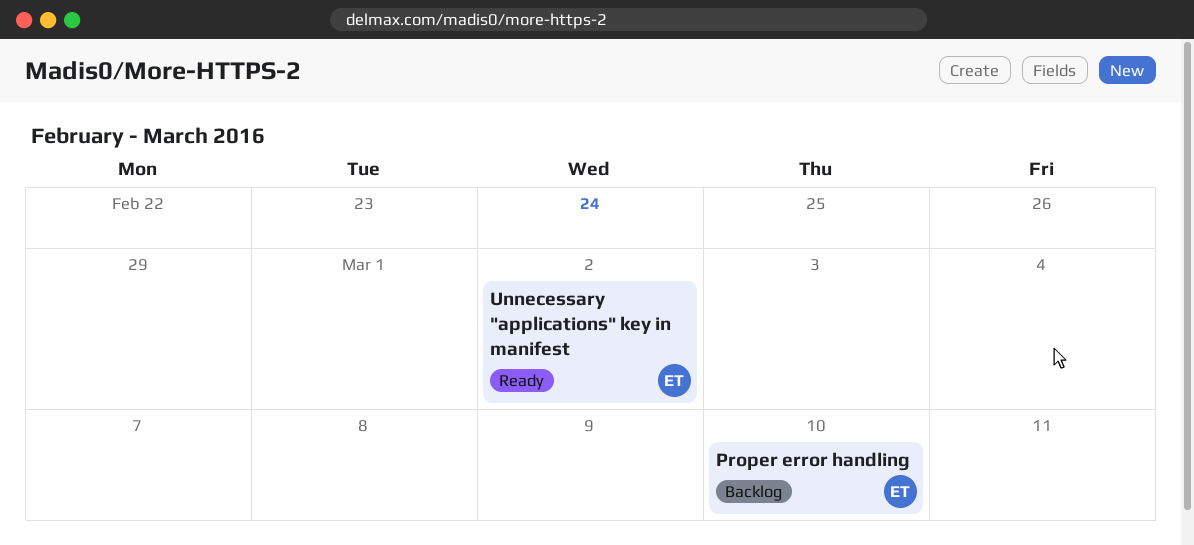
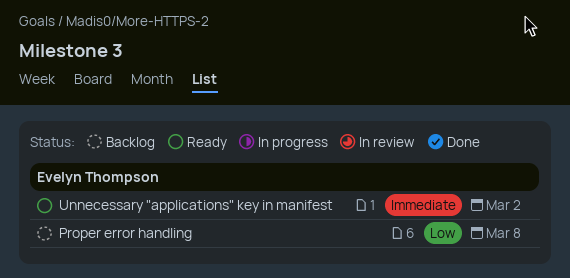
Proper error handling, due: Mar 10 -> Mar 8

